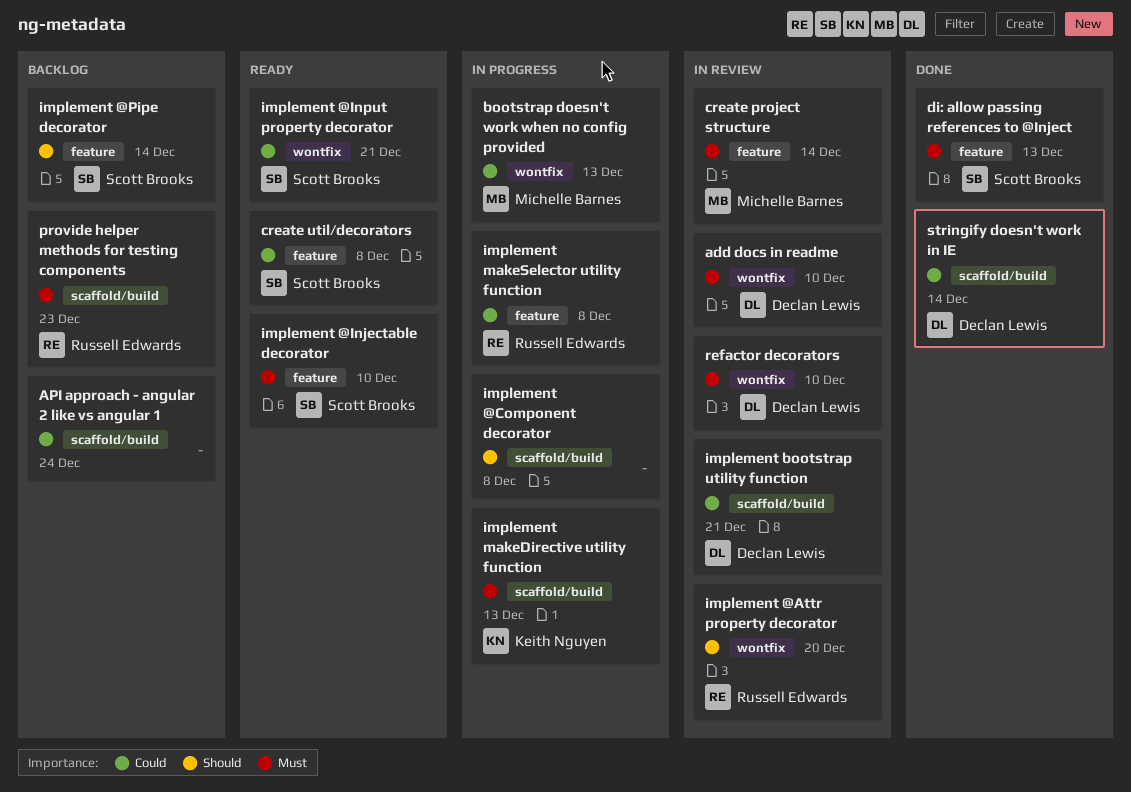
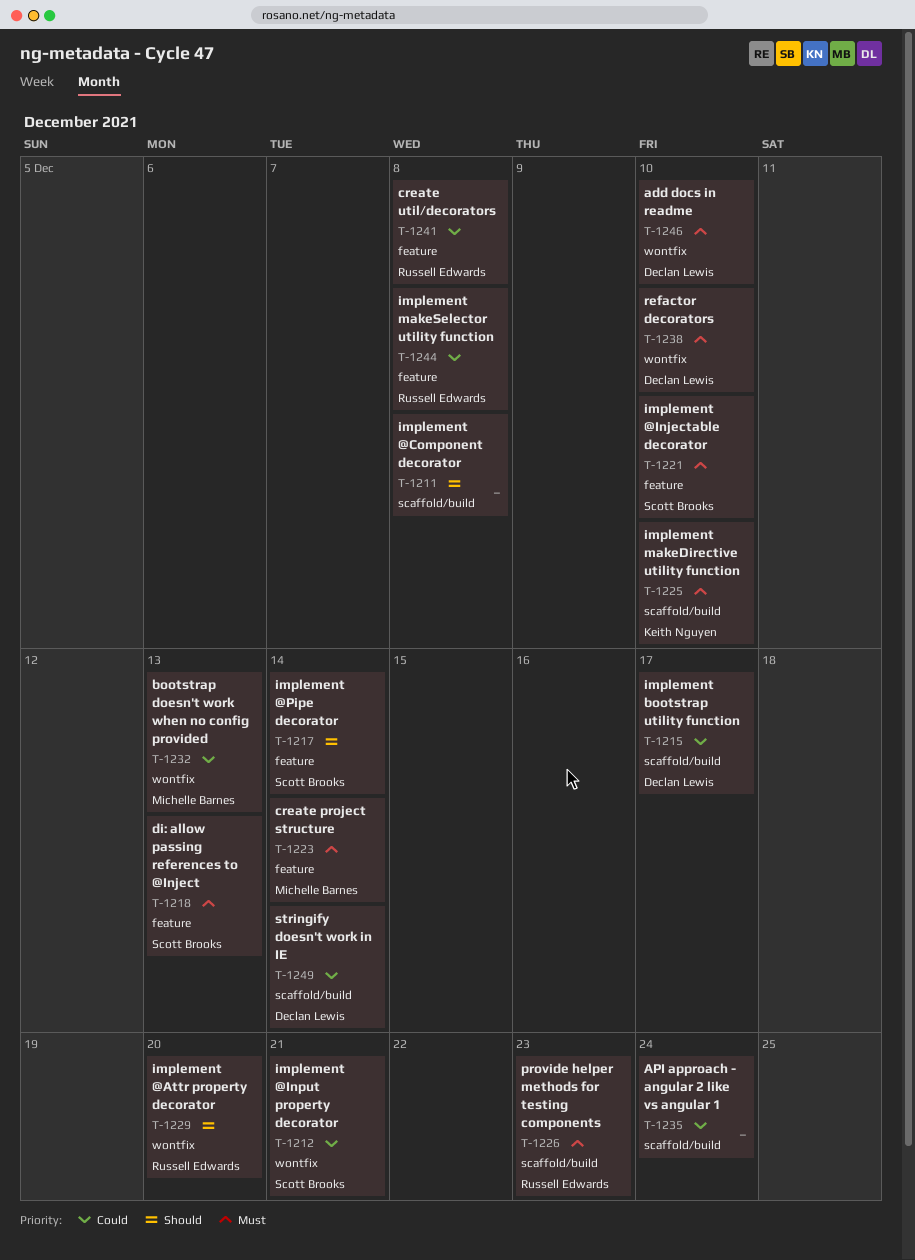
create util/decorators, owner: Scott Brooks -> Russell Edwards
implement bootstrap utility function, due: Dec 21 -> Dec 17
implement makeDirective utility function, due: Dec 13 -> Dec 10

